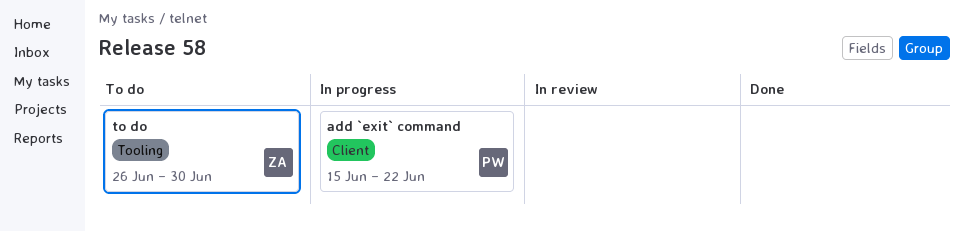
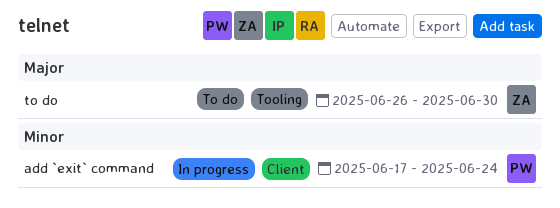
add `exit` command, start: Jun 15 -> Jun 17
add `exit` command, due: Jun 22 -> Jun 24

